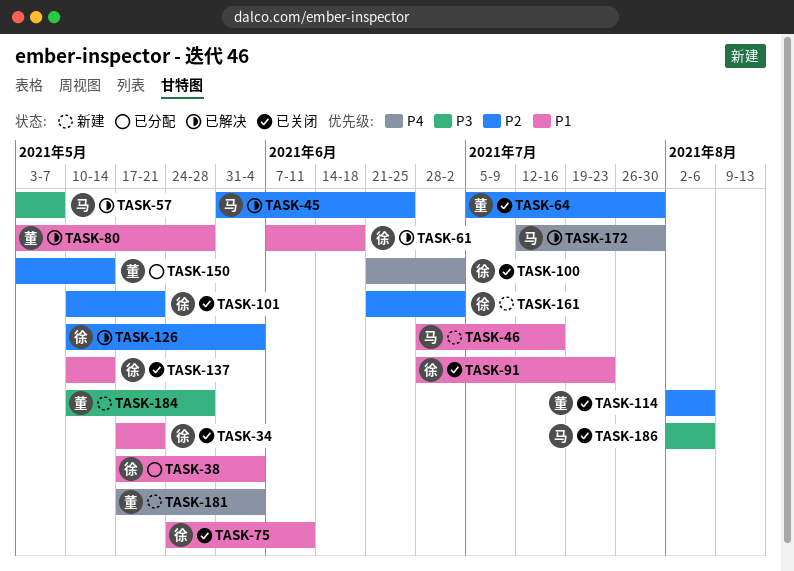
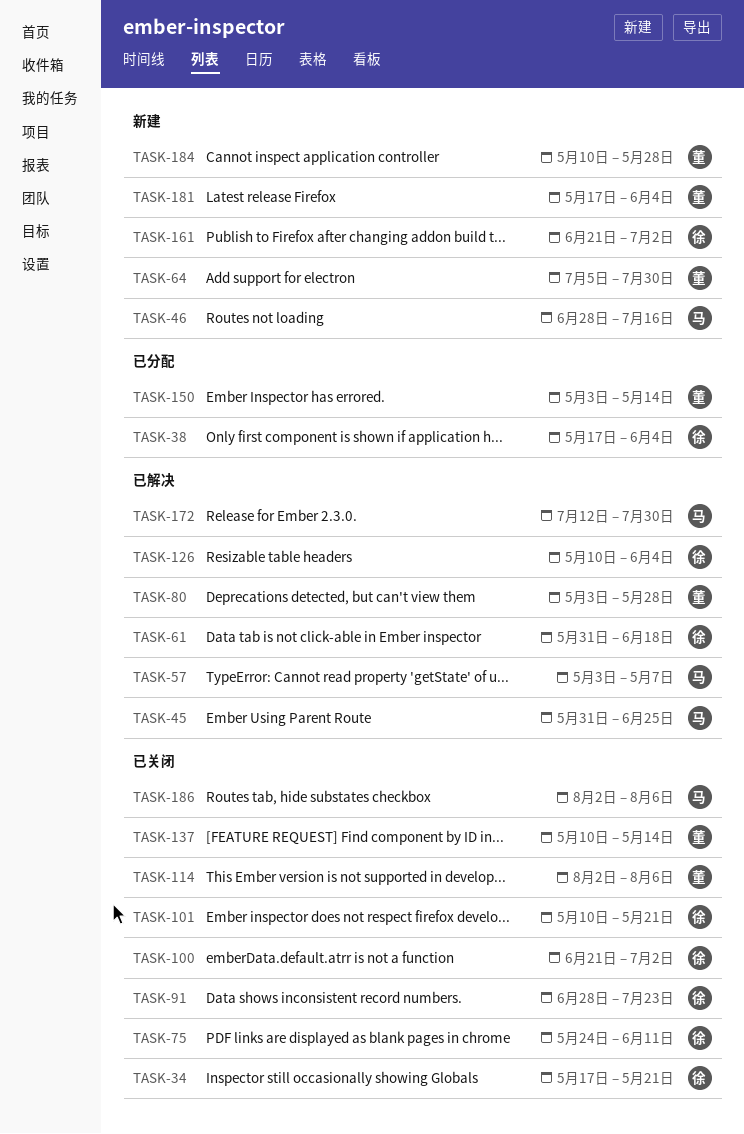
TASK-61, start: Jun 7 -> May 31
TASK-64, status: 已关闭 -> 新建
TASK-137, owner: 徐 -> 董

